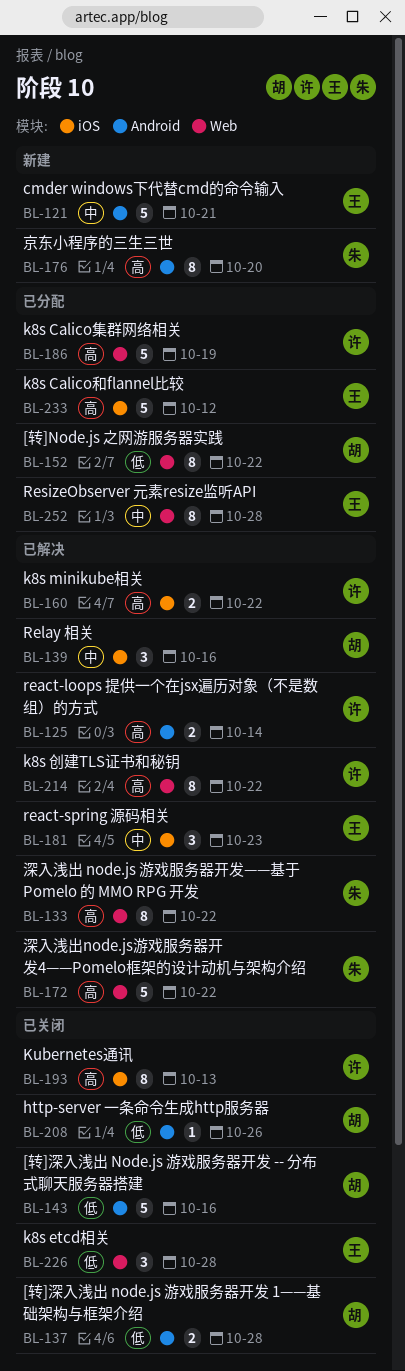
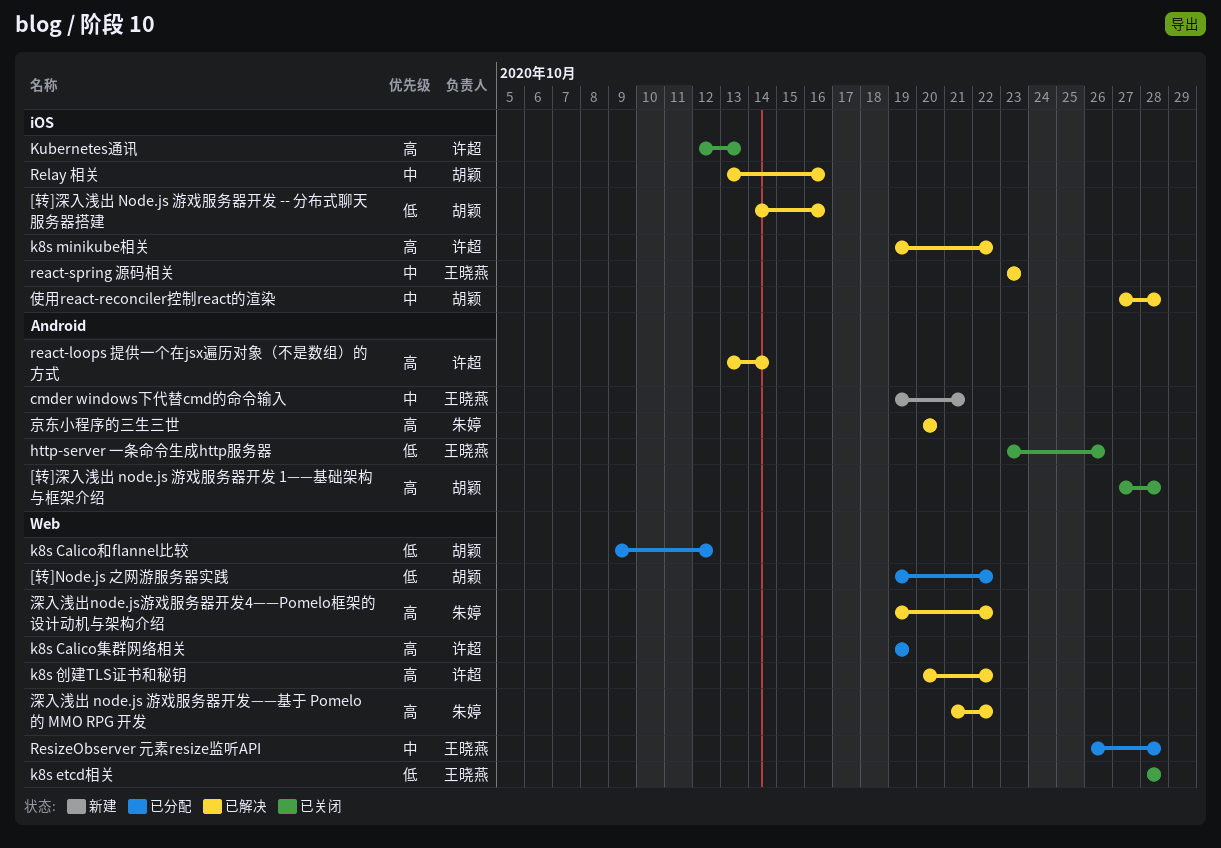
[转]深入浅出 Node.js 游戏服务器开发 -- 分布式聊天服务器搭建, status: 已关闭 -> 已解决
[转]深入浅出 Node.js 游戏服务器开发 -- 分布式聊天服务器搭建, label: Android -> iOS
[转]深入浅出 node.js 游戏服务器开发 1——基础架构与框架介绍, priority: 低 -> 高
http-server 一条命令生成http服务器, owner: 胡颖 -> 王晓燕
k8s Calico和flannel比较, owner: 王晓燕 -> 胡颖
k8s Calico和flannel比较, priority: 高 -> 低
k8s Calico和flannel比较, label: iOS -> Web
京东小程序的三生三世, status: 新建 -> 已解决
使用react-reconciler控制react的渲染: none -> present

